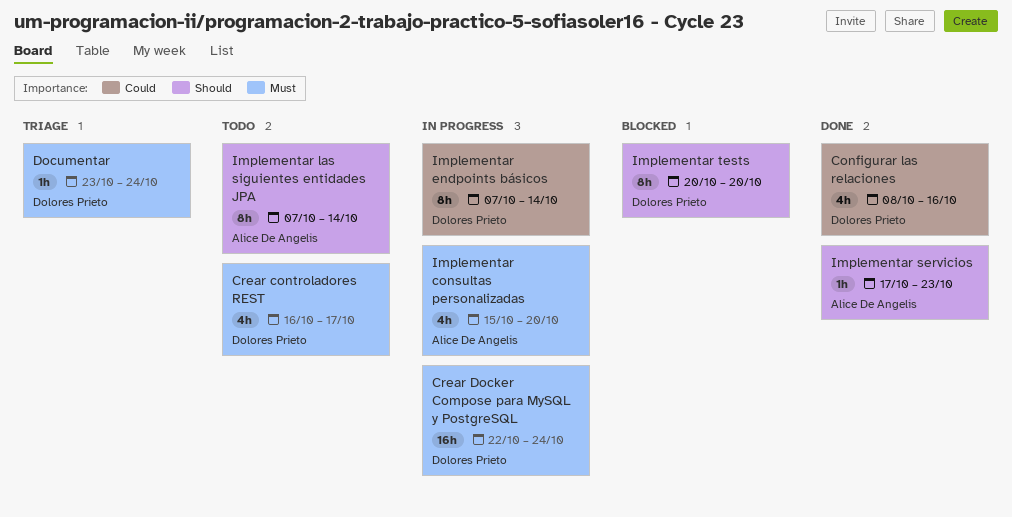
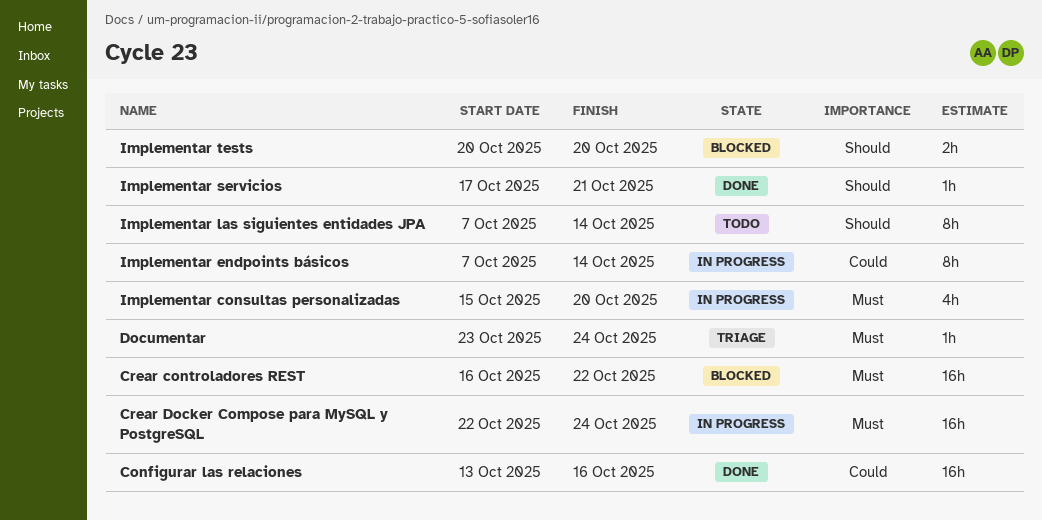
Configurar las relaciones, estimate: 4h -> 16h
Configurar las relaciones, start: Oct 8 -> Oct 13
Crear controladores REST, status: Todo -> Blocked
Crear controladores REST, estimate: 4h -> 16h
Crear controladores REST, due: Oct 17 -> Oct 22
Implementar servicios, due: Oct 23 -> Oct 21
Implementar tests, estimate: 8h -> 2h

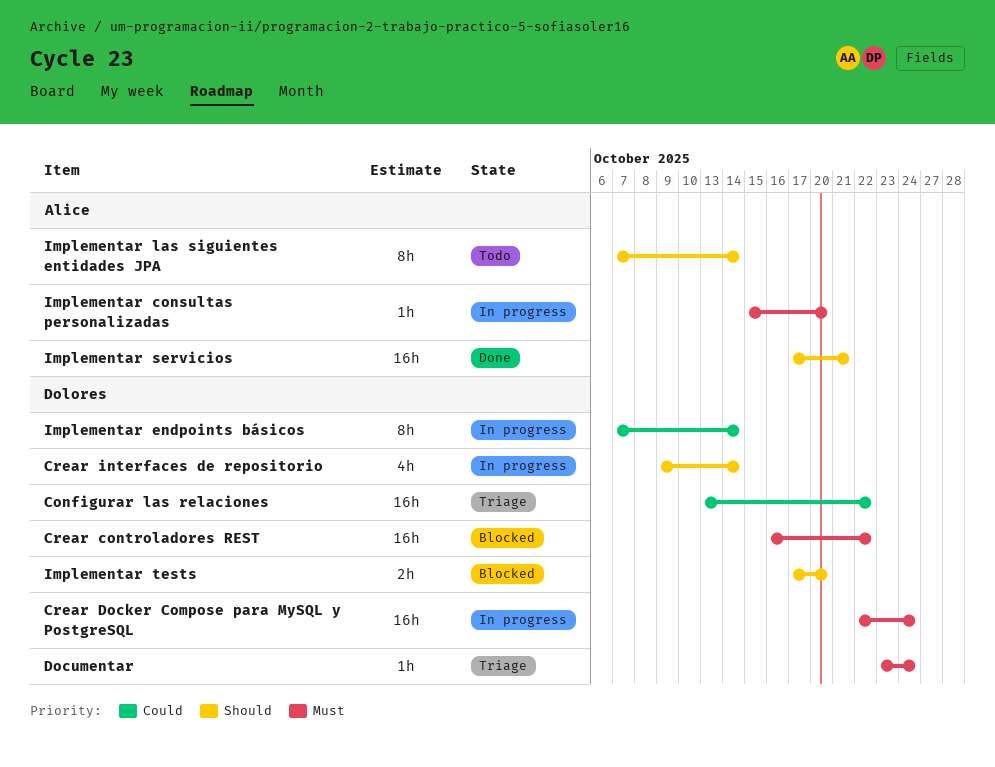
Configurar las relaciones, status: Done -> Triage
Configurar las relaciones, due: Oct 16 -> Oct 22
Crear interfaces de repositorio: none -> present
Implementar consultas personalizadas, estimate: 4h -> 1h
Implementar servicios, estimate: 1h -> 16h
Implementar tests, start: Oct 20 -> Oct 17

